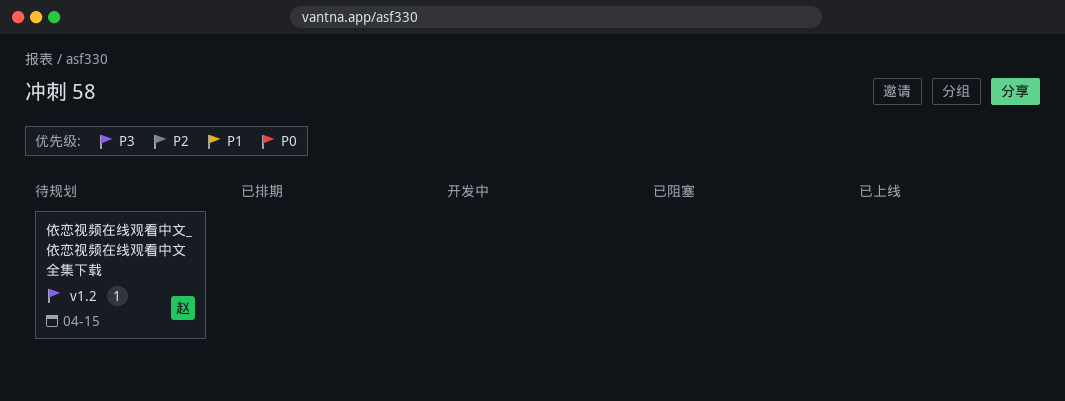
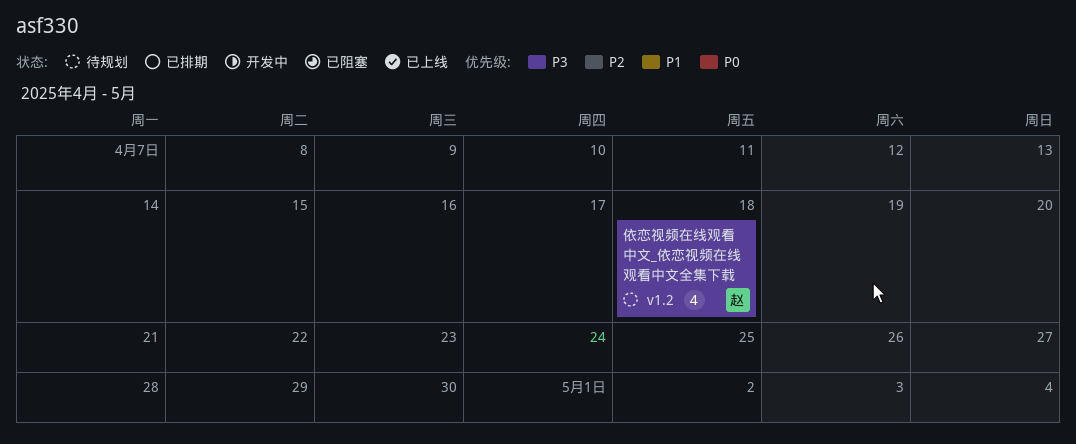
依恋视频在线观看中文_依恋视频在线观看中文全集下载, estimate: 1 -> 4
依恋视频在线观看中文_依恋视频在线观看中文全集下载, due: Apr 15 -> Apr 18

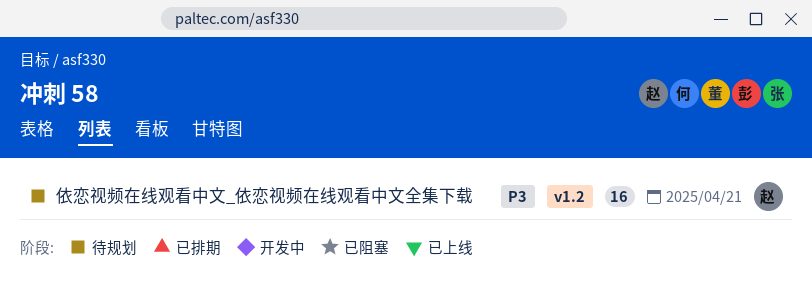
依恋视频在线观看中文_依恋视频在线观看中文全集下载, estimate: 4 -> 16
依恋视频在线观看中文_依恋视频在线观看中文全集下载, due: Apr 18 -> Apr 21

